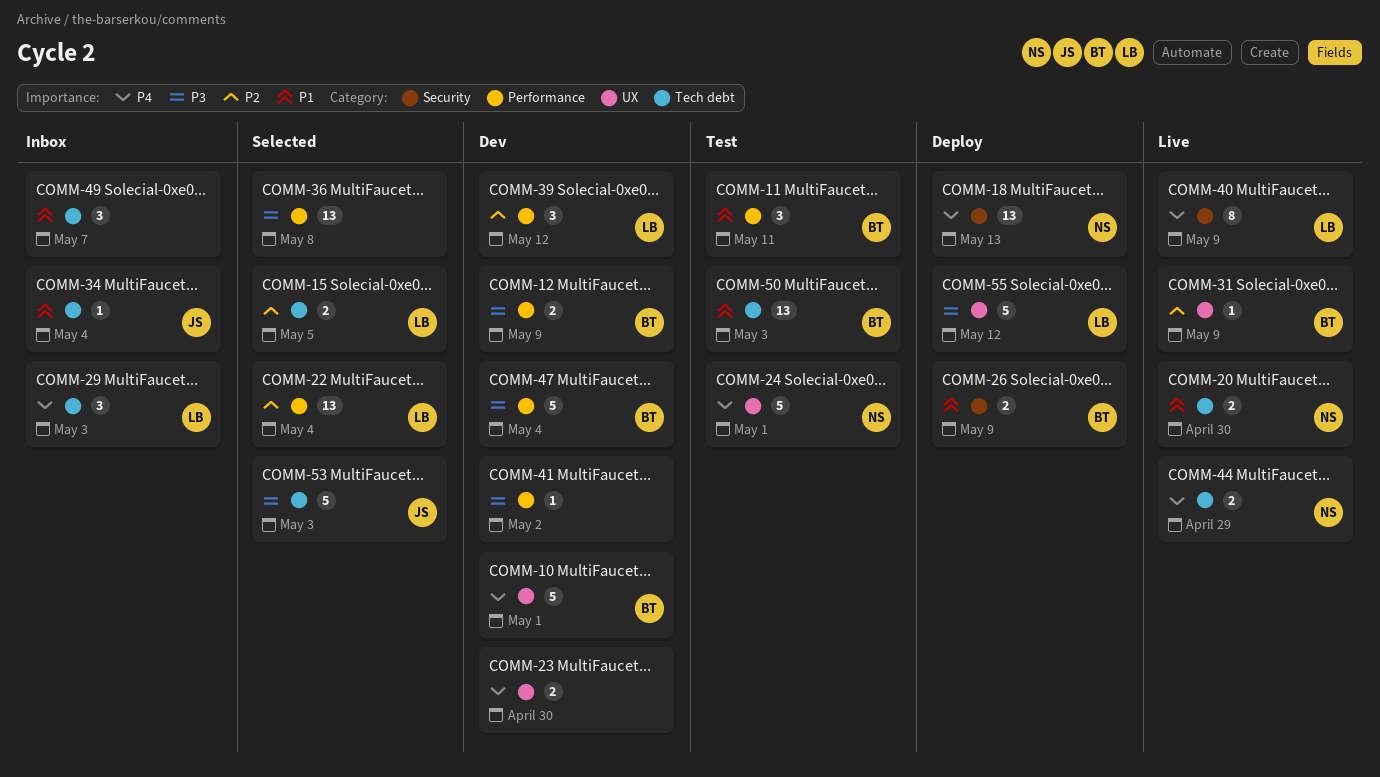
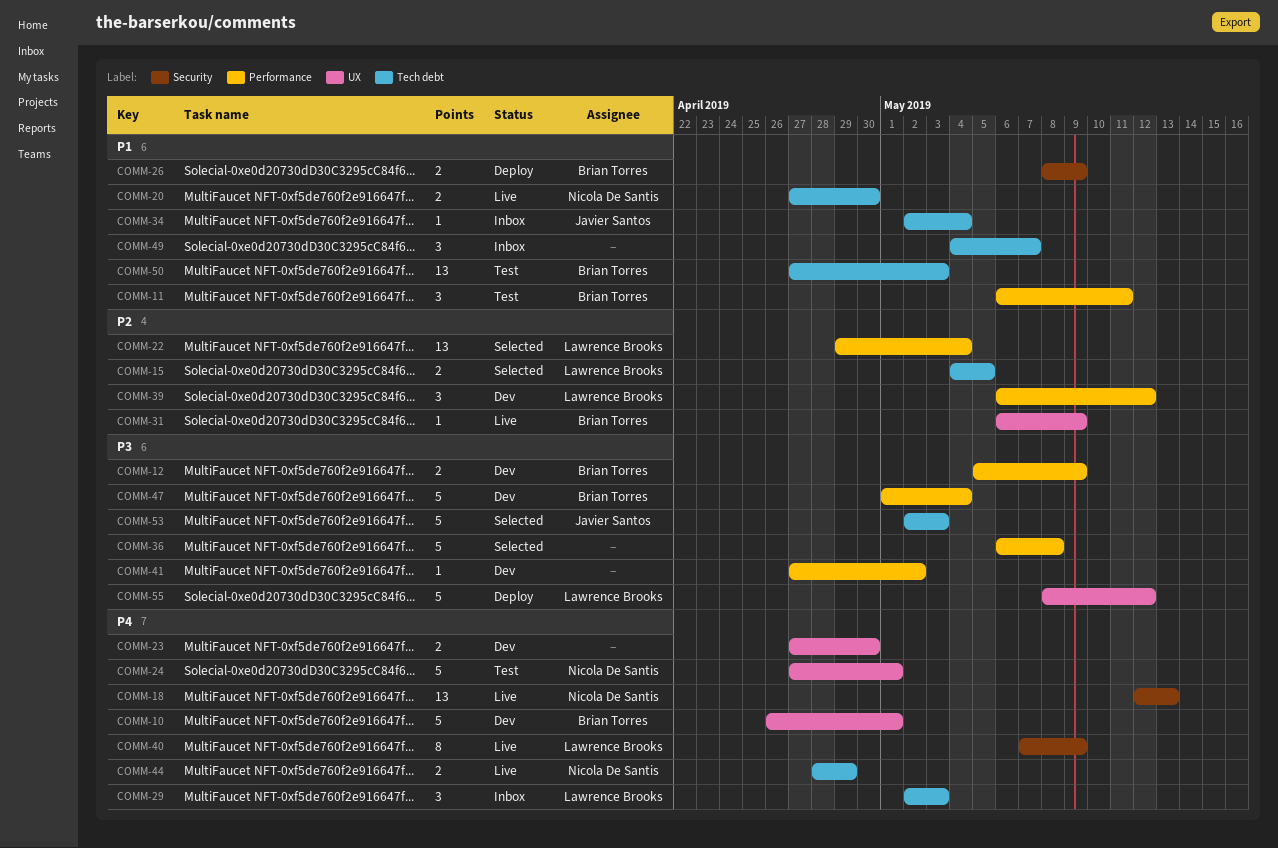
COMM-18, status: Deploy -> Live
COMM-36, estimate: 13 -> 5

